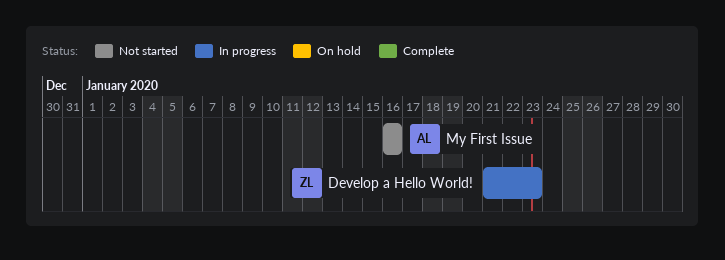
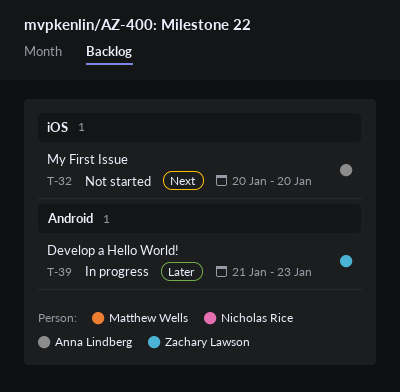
My First Issue, start: Jan 16 -> Jan 20
My First Issue, due: Jan 16 -> Jan 20

